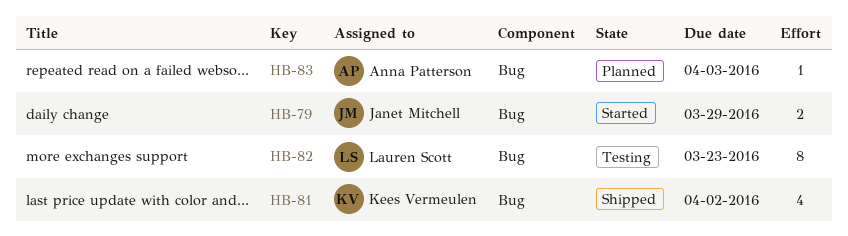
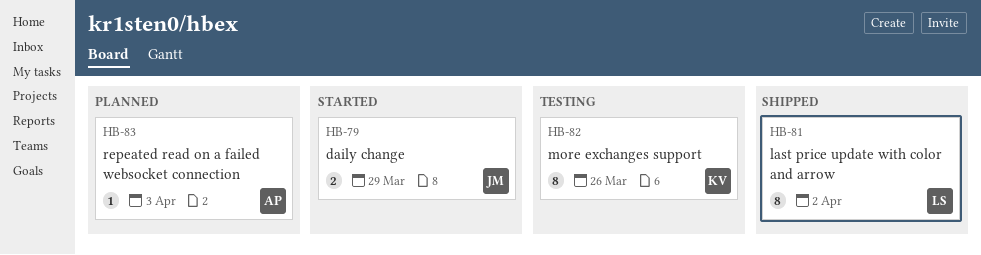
HB-81, owner: Kees Vermeulen -> Lauren Scott
HB-81, estimate: 4 -> 8
HB-82, owner: Lauren Scott -> Kees Vermeulen
HB-82, due: Mar 23 -> Mar 26

